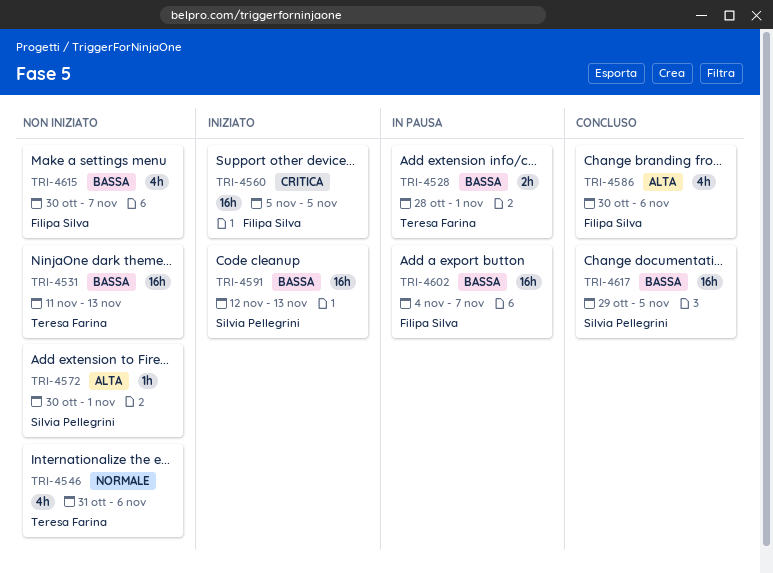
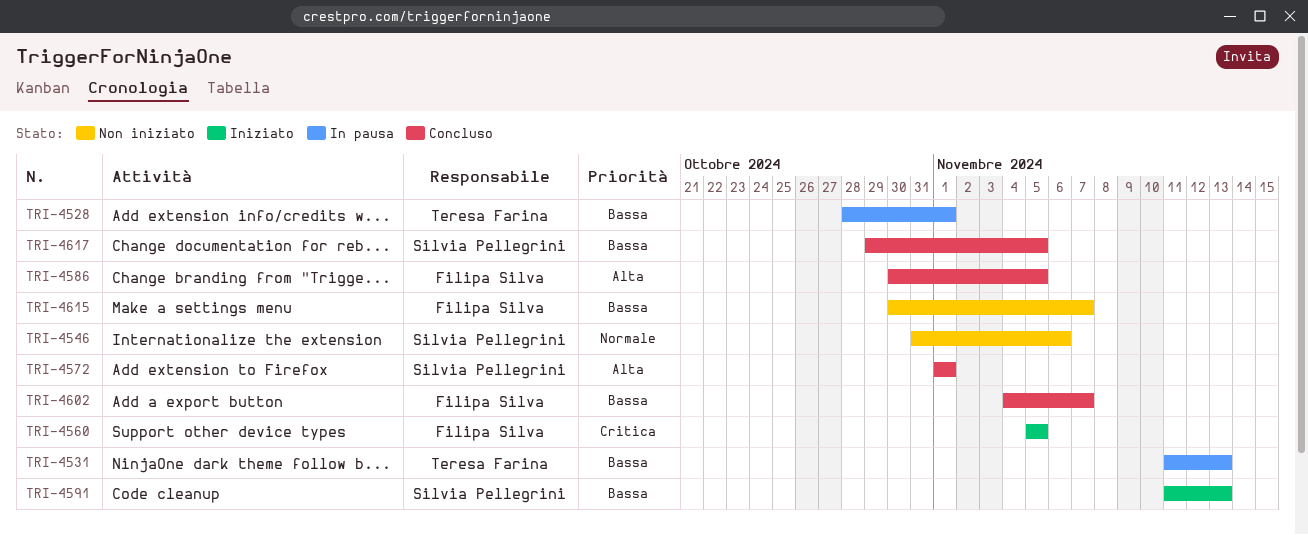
TRI-4531, status: Non iniziato -> In pausa
TRI-4546, owner: Teresa Farina -> Silvia Pellegrini
TRI-4572, status: Non iniziato -> Concluso
TRI-4572, start: Oct 30 -> Nov 1
TRI-4586, due: Nov 6 -> Nov 5
TRI-4591, start: Nov 12 -> Nov 11
TRI-4602, status: In pausa -> Concluso

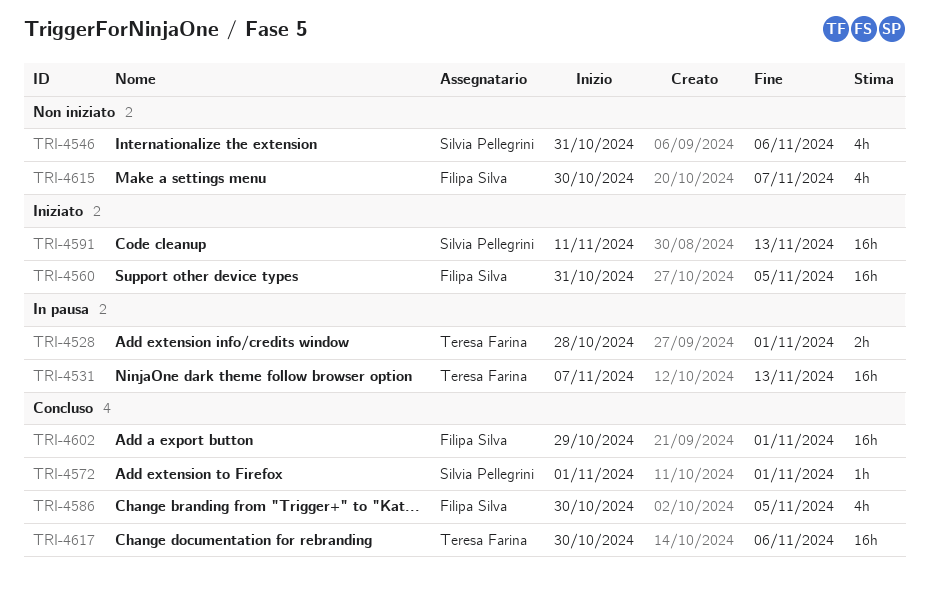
TRI-4531, start: Nov 11 -> Nov 7
TRI-4560, start: Nov 5 -> Oct 31
TRI-4602, start: Nov 4 -> Oct 29
TRI-4602, due: Nov 7 -> Nov 1
TRI-4617, owner: Silvia Pellegrini -> Teresa Farina
TRI-4617, start: Oct 29 -> Oct 30
TRI-4617, due: Nov 5 -> Nov 6

